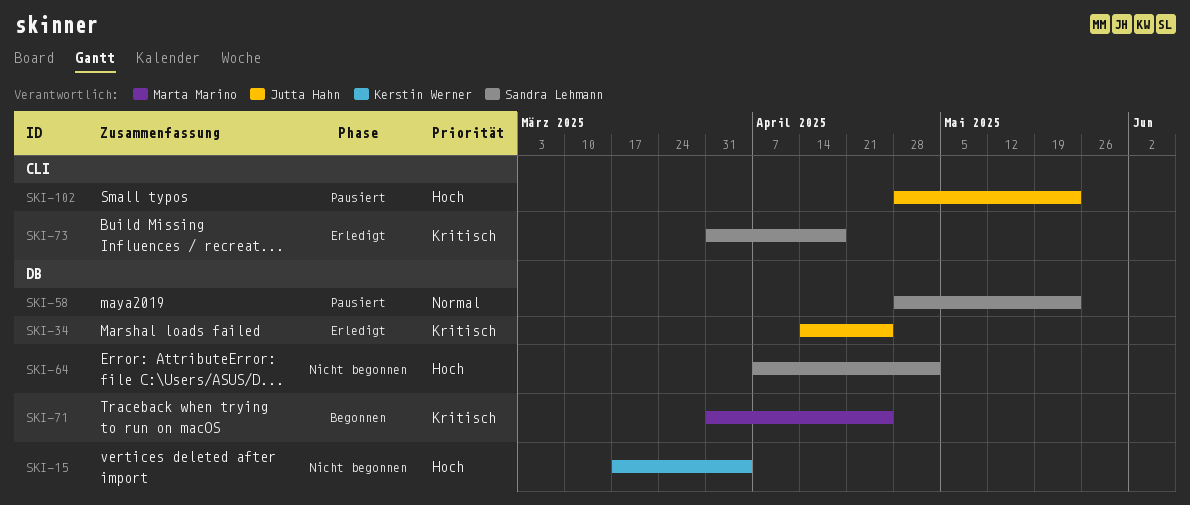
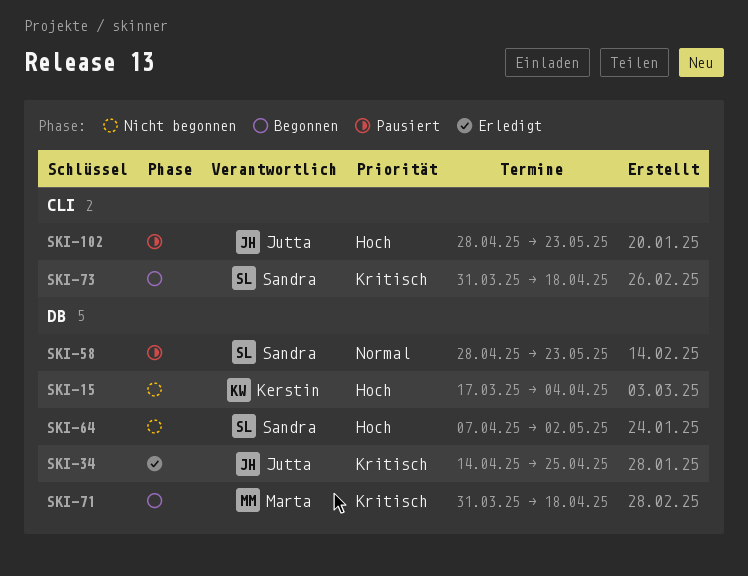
SKI-71, due: Apr 25 -> Apr 18
SKI-73, status: Erledigt -> Begonnen

